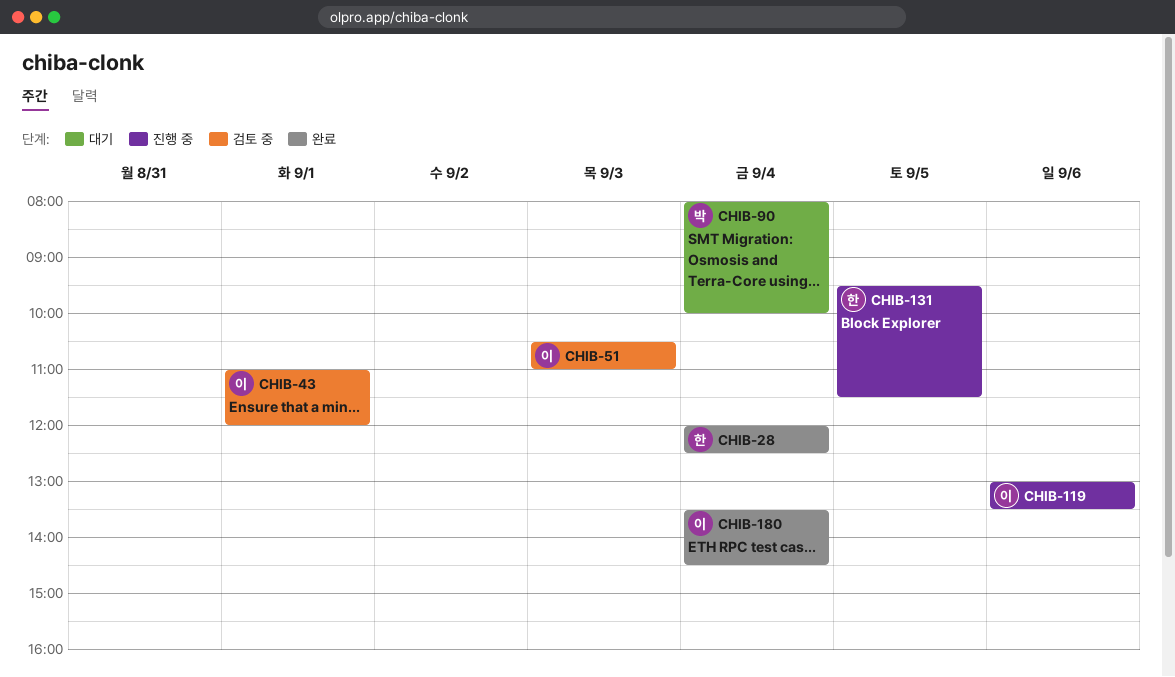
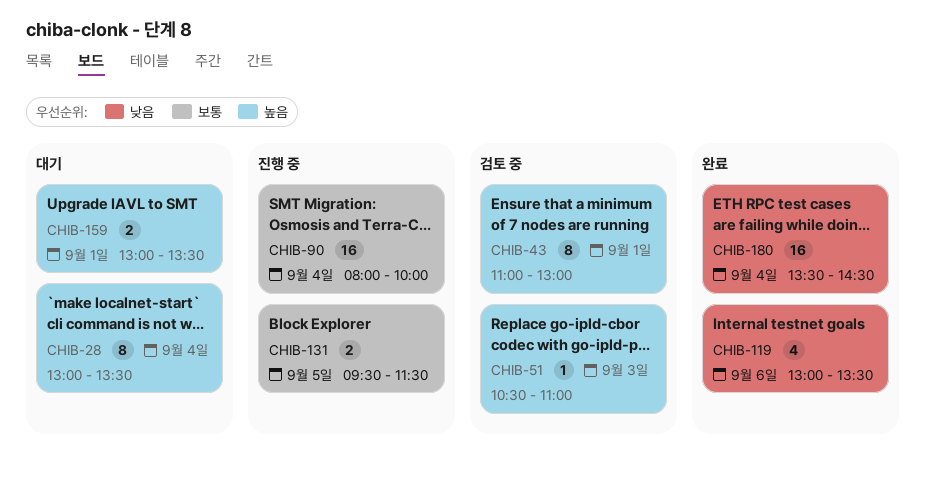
CHIB-28, status: 완료 -> 대기
CHIB-28, begins: 12:00 -> 13:00
CHIB-28, ends: 12:30 -> 13:30
CHIB-43, ends: 12:00 -> 13:00
CHIB-90, status: 대기 -> 진행 중
CHIB-119, status: 진행 중 -> 완료
CHIB-159: none -> present

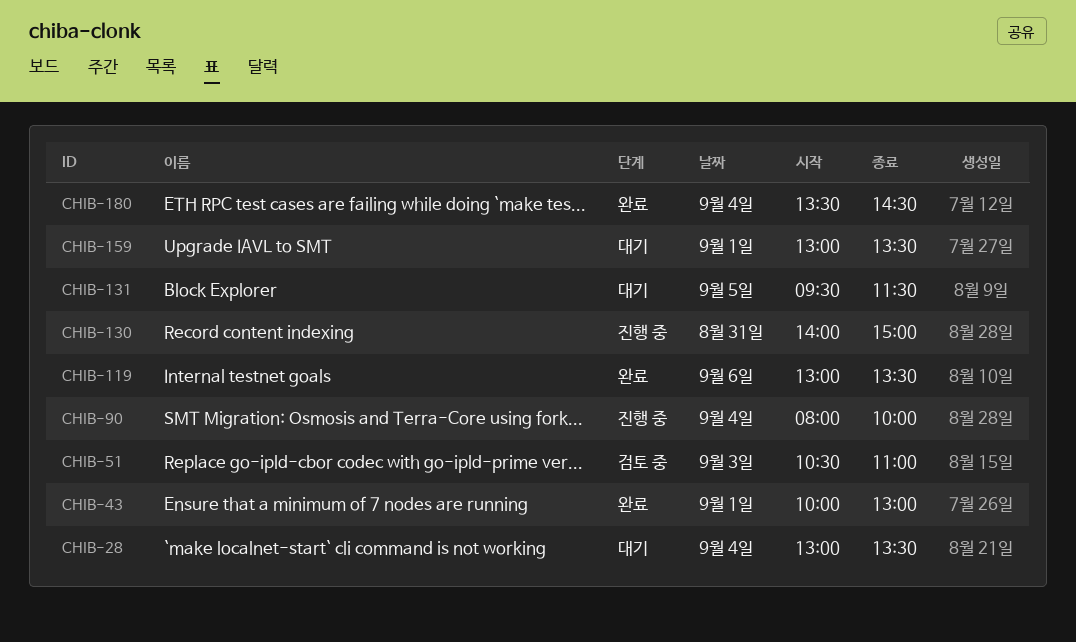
CHIB-43, status: 검토 중 -> 완료
CHIB-43, begins: 11:00 -> 10:00
CHIB-130: none -> present
CHIB-131, status: 진행 중 -> 대기

